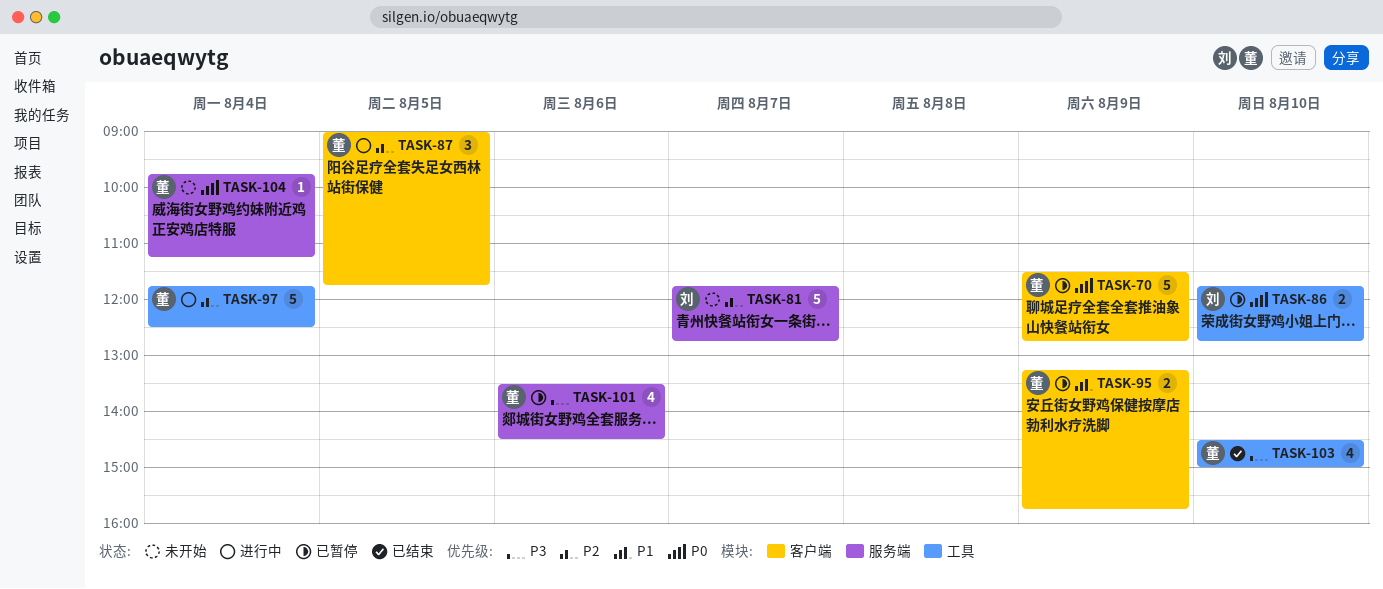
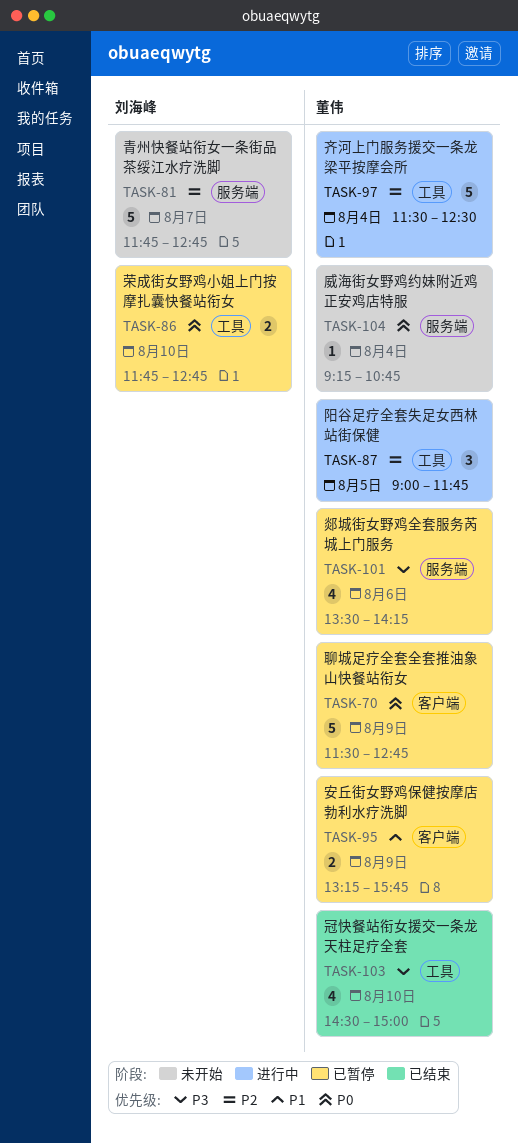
TASK-87, label: 客户端 -> 工具
TASK-97, begins: 11:45 -> 11:30
TASK-101, ends: 14:30 -> 14:15
TASK-104, begins: 09:45 -> 09:15
TASK-104, ends: 11:15 -> 10:45

